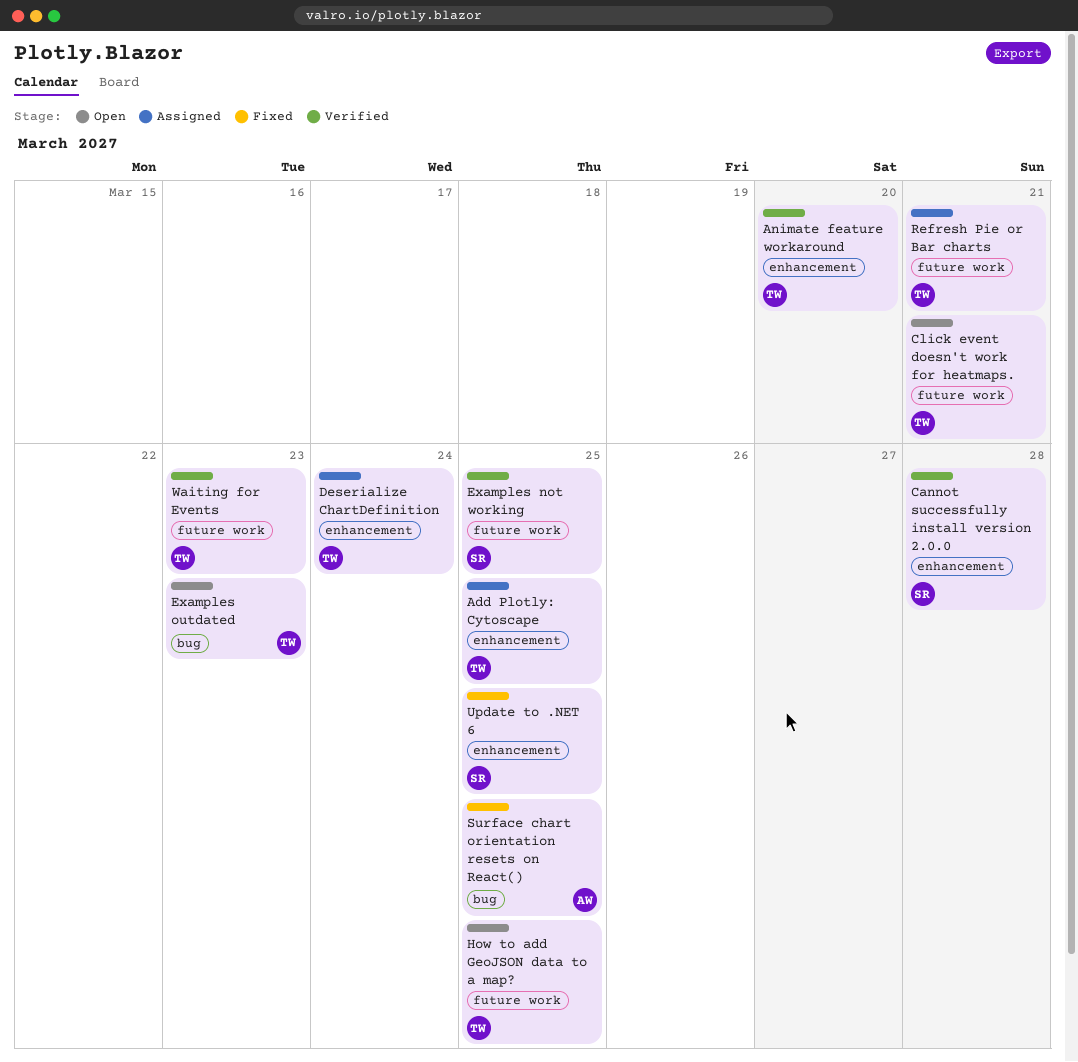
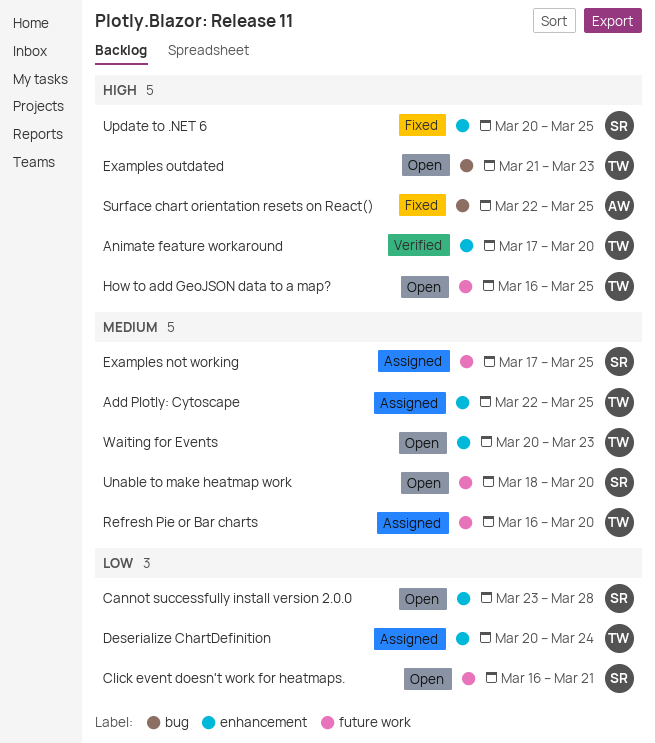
Cannot successfully install version 2.0.0, status: Verified -> Open
Click event doesn't work for heatmaps., owner: TW -> SR
Examples not working, status: Verified -> Assigned
Refresh Pie or Bar charts, due: Mar 21 -> Mar 20
Unable to make heatmap work: none -> present
Waiting for Events, status: Verified -> Open
Waiting for Events, label: future work -> enhancement

